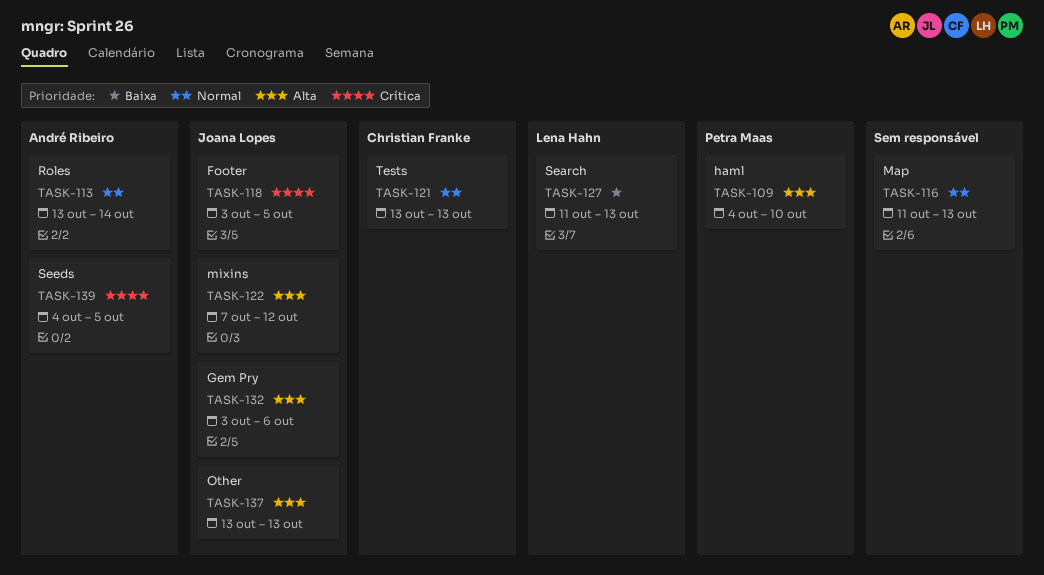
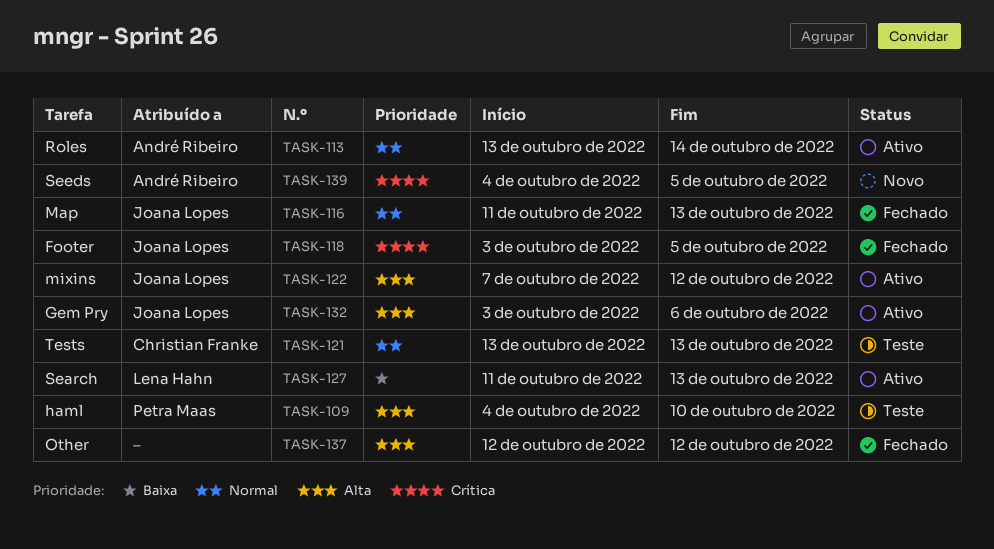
TASK-116, owner: none -> Joana Lopes
TASK-137, owner: Joana Lopes -> none
TASK-137, start: Oct 13 -> Oct 12
TASK-137, due: Oct 13 -> Oct 12

